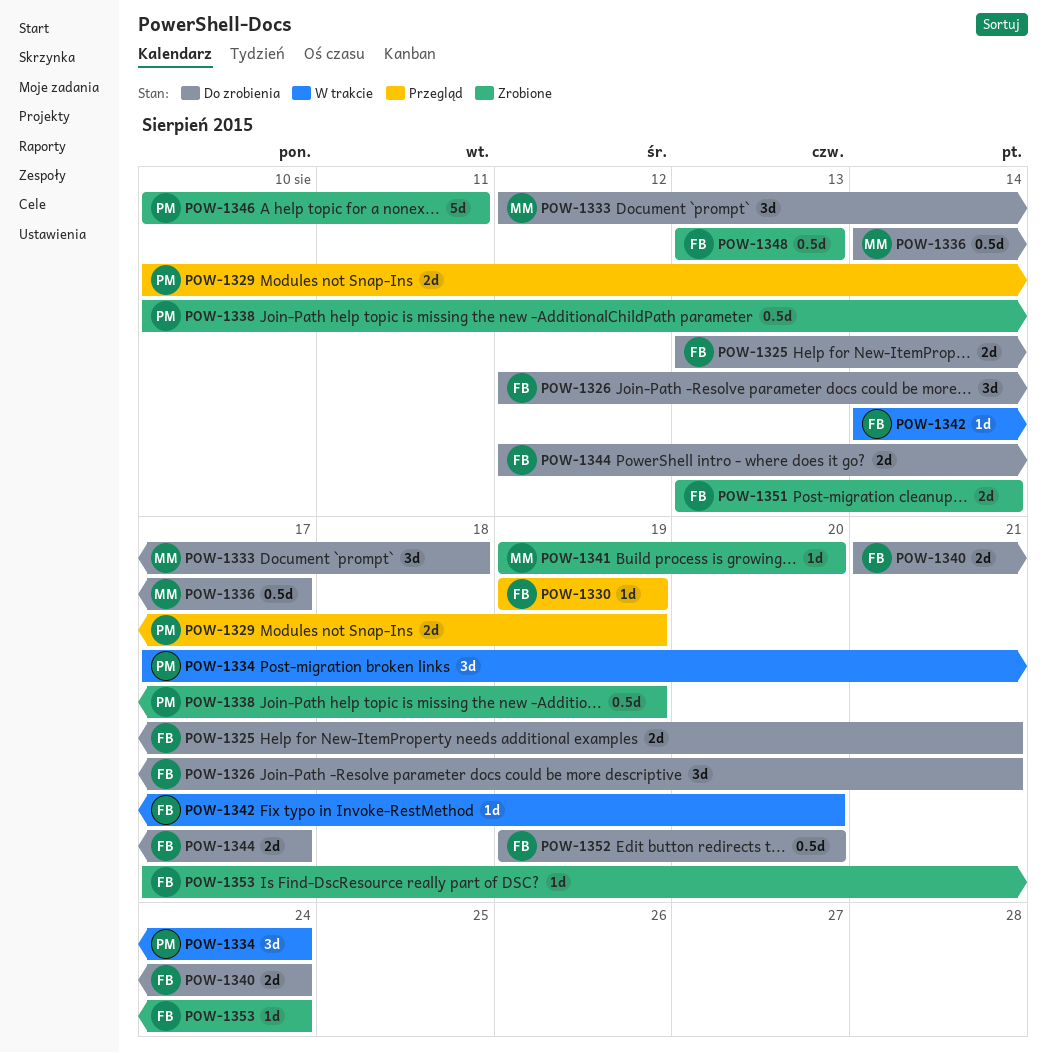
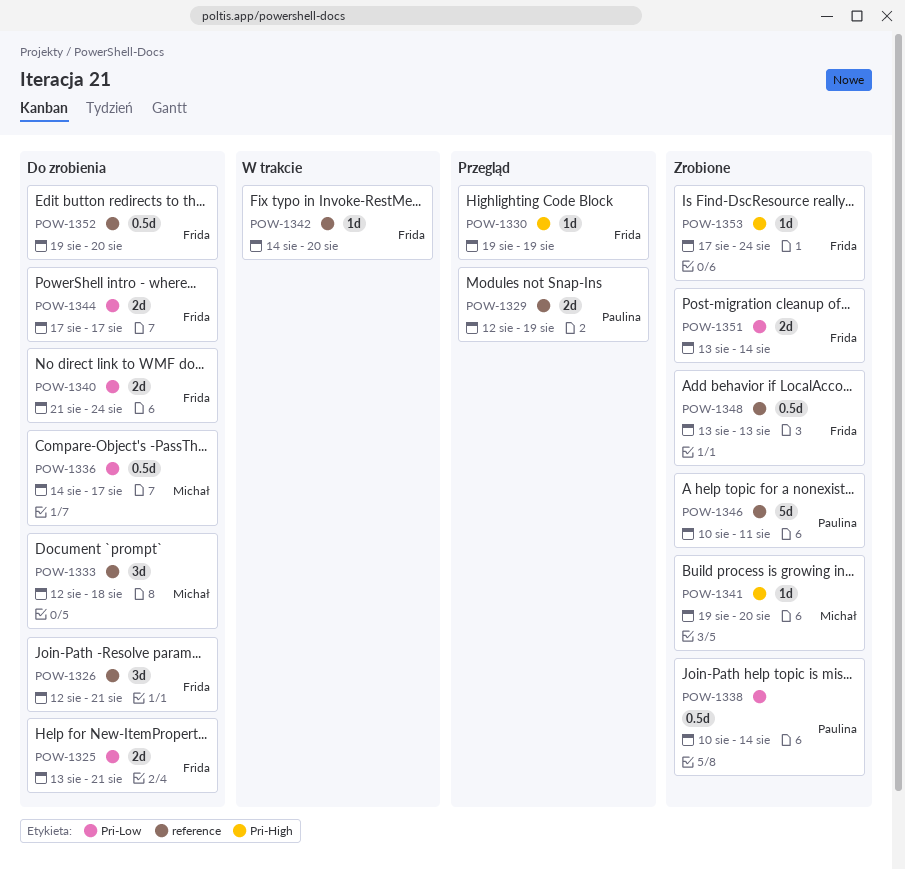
POW-1329, start: Aug 10 -> Aug 12
POW-1334: present -> none
POW-1338, due: Aug 19 -> Aug 14
POW-1344, start: Aug 12 -> Aug 17

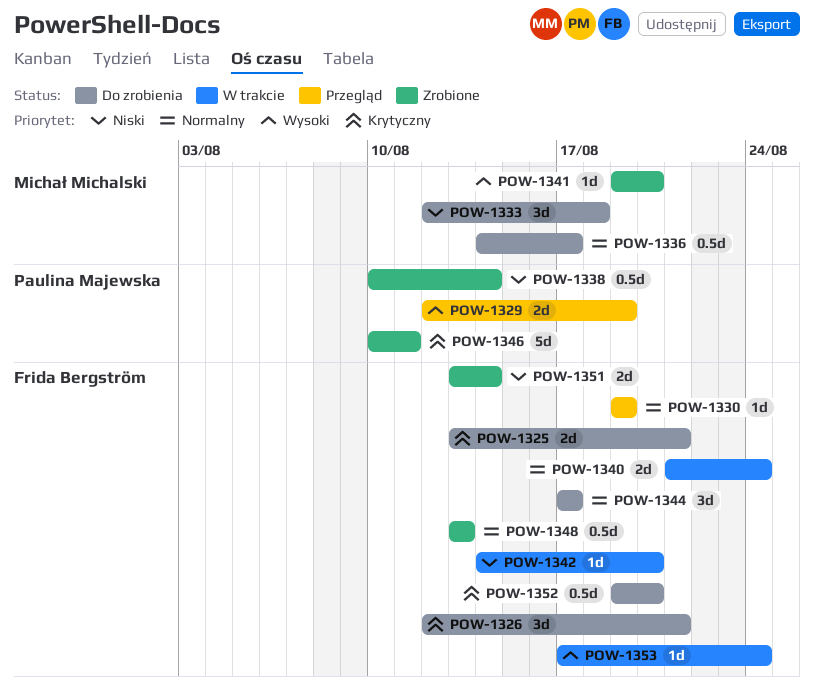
POW-1340, status: Do zrobienia -> W trakcie
POW-1344, estimate: 2d -> 3d
POW-1353, status: Zrobione -> W trakcie

